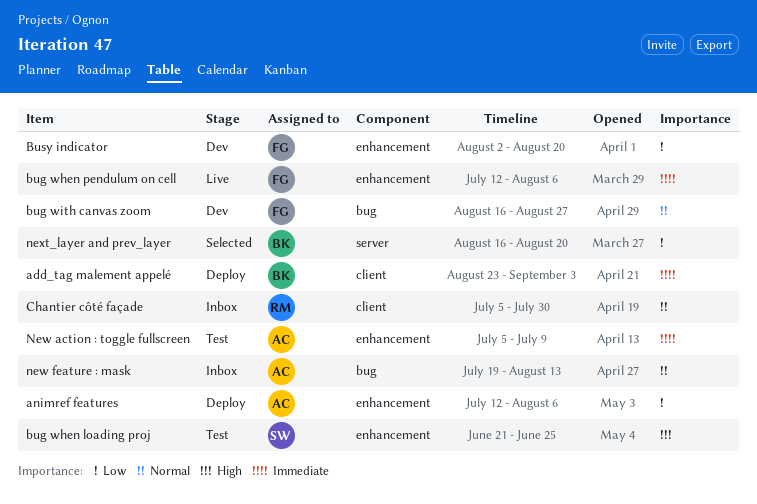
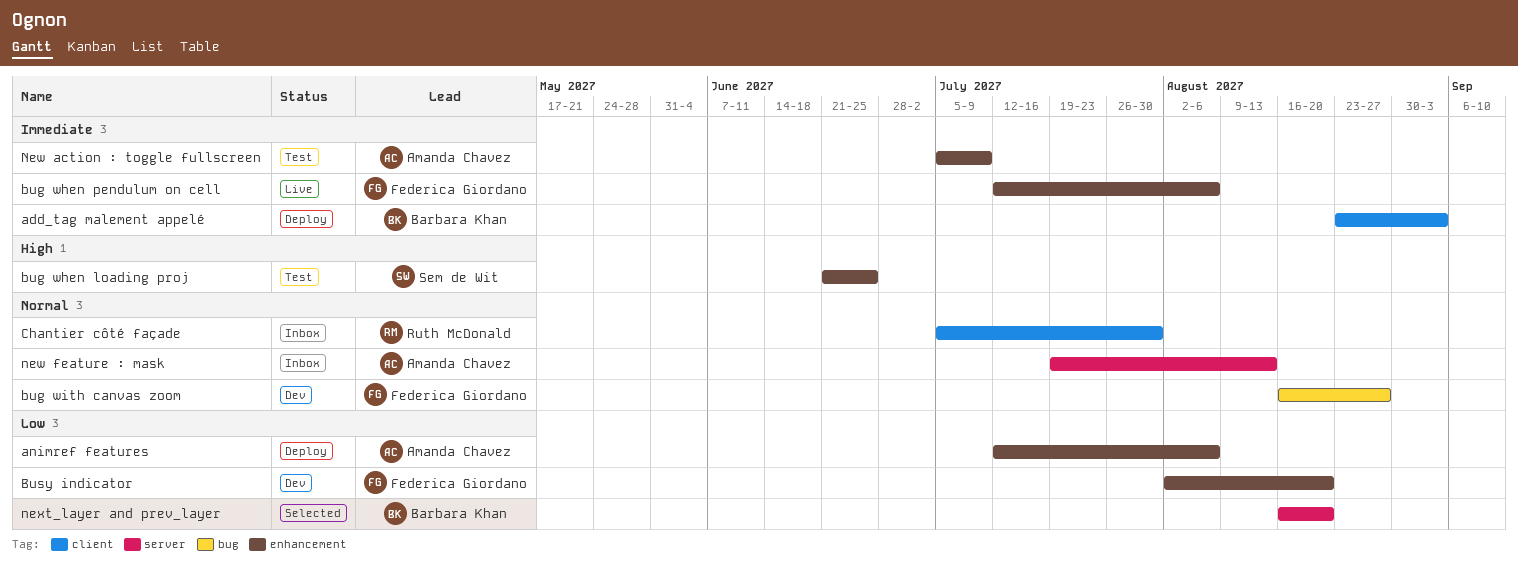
new feature : mask, label: bug -> server

